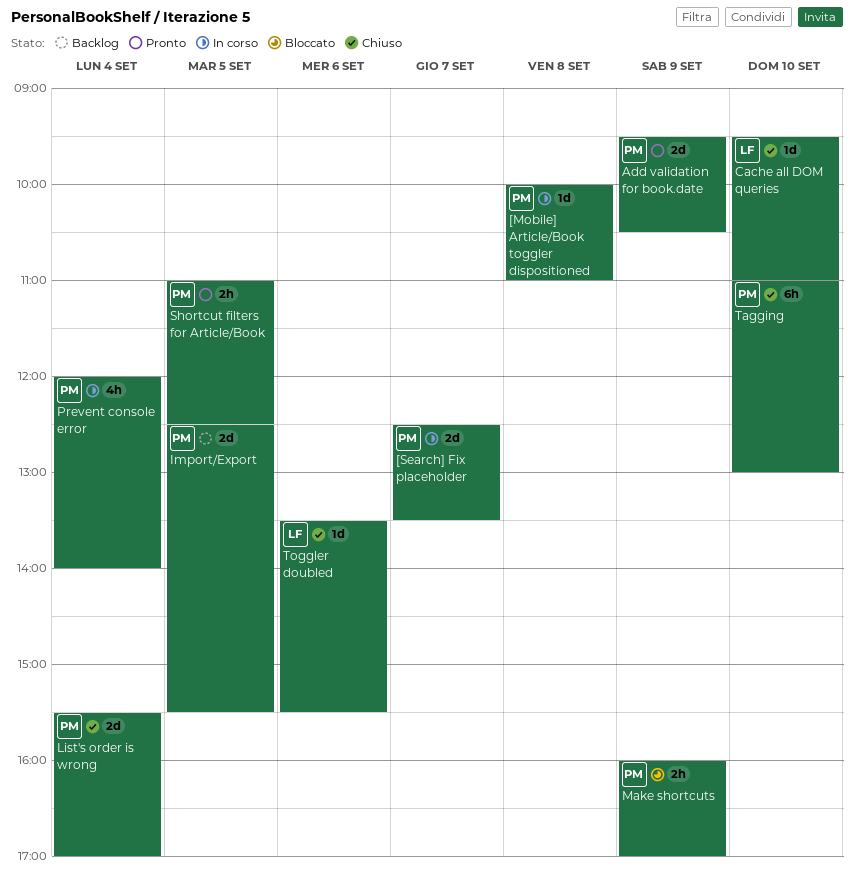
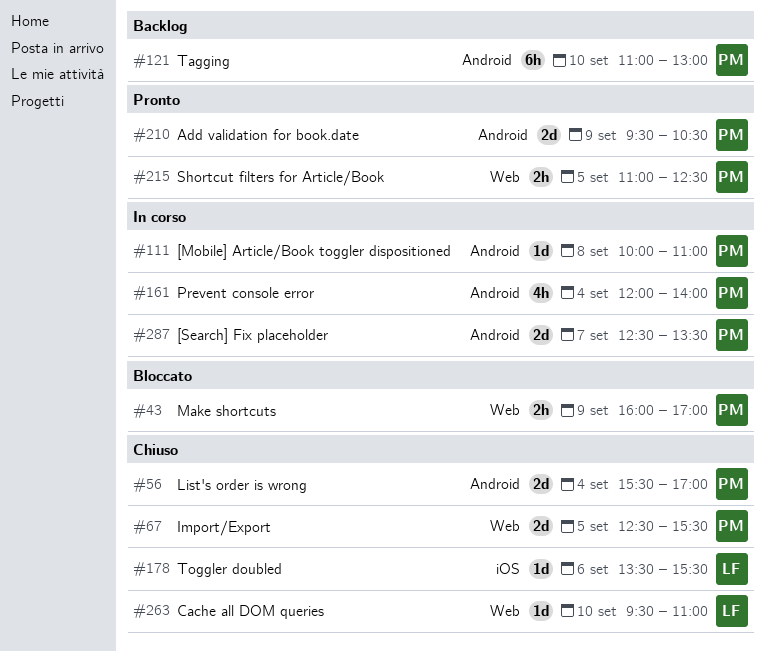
Import/Export, status: Backlog -> Chiuso
Tagging, status: Chiuso -> Backlog

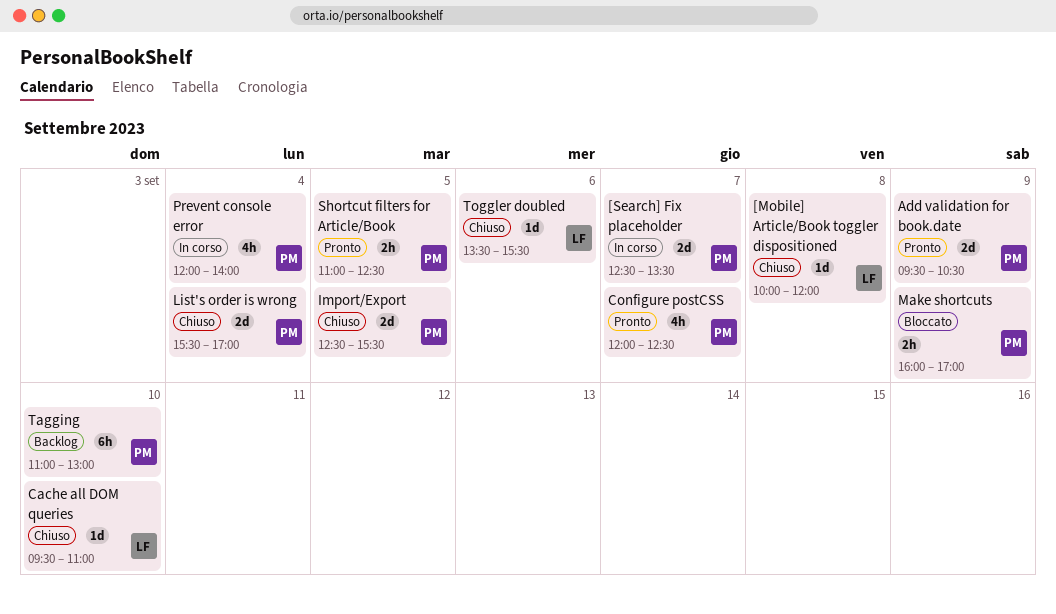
[Mobile] Article/Book toggler dispositioned, status: In corso -> Chiuso
[Mobile] Article/Book toggler dispositioned, owner: PM -> LF
[Mobile] Article/Book toggler dispositioned, ends: 11:00 -> 12:00
Configure postCSS: none -> present

